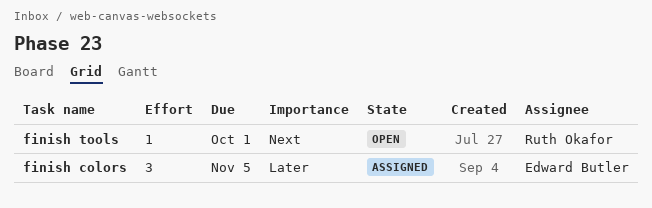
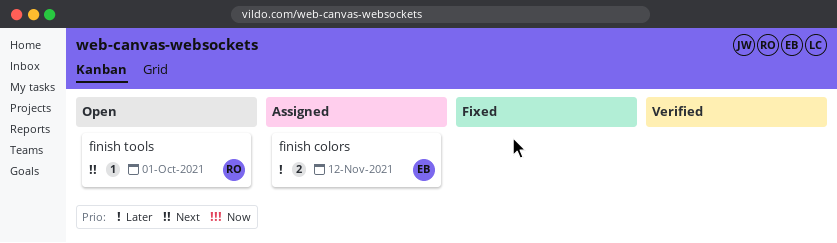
finish colors, estimate: 3 -> 2
finish colors, due: Nov 5 -> Nov 12

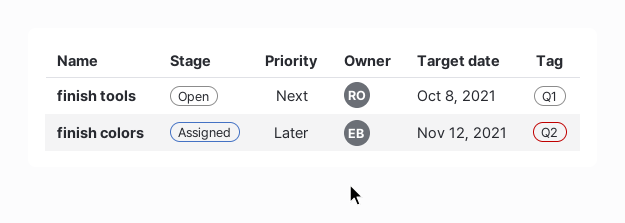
finish tools, due: Oct 1 -> Oct 8

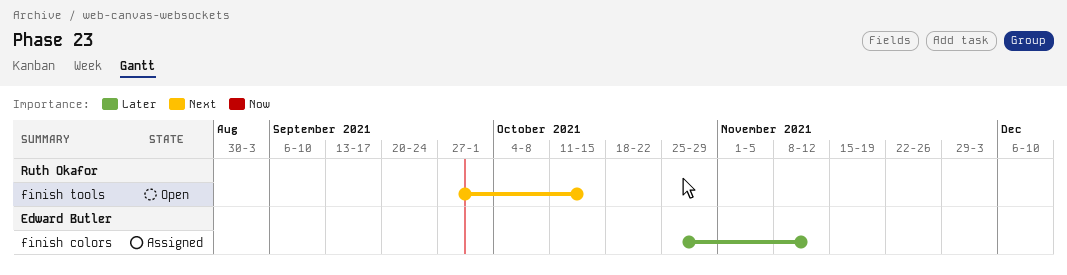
finish tools, due: Oct 8 -> Oct 15

